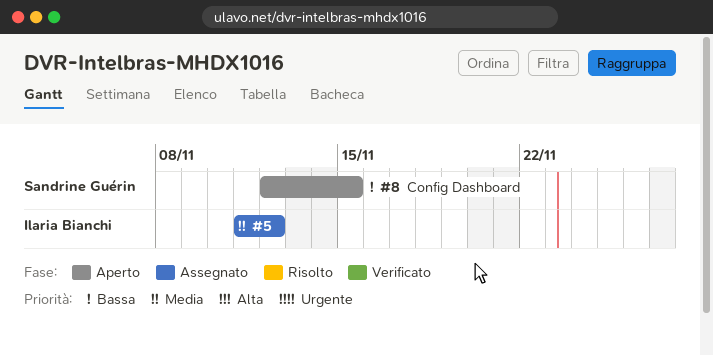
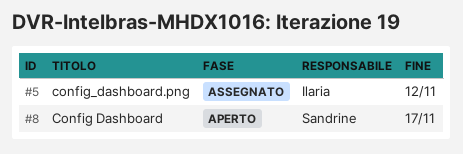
#8, due: Nov 15 -> Nov 17

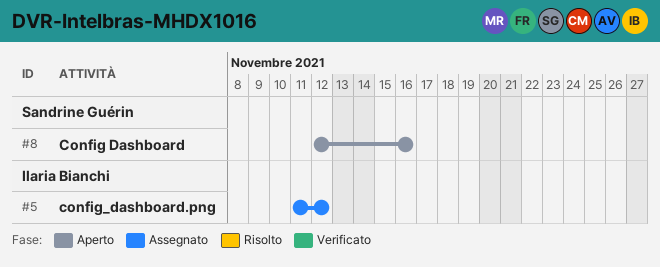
#8, due: Nov 17 -> Nov 16

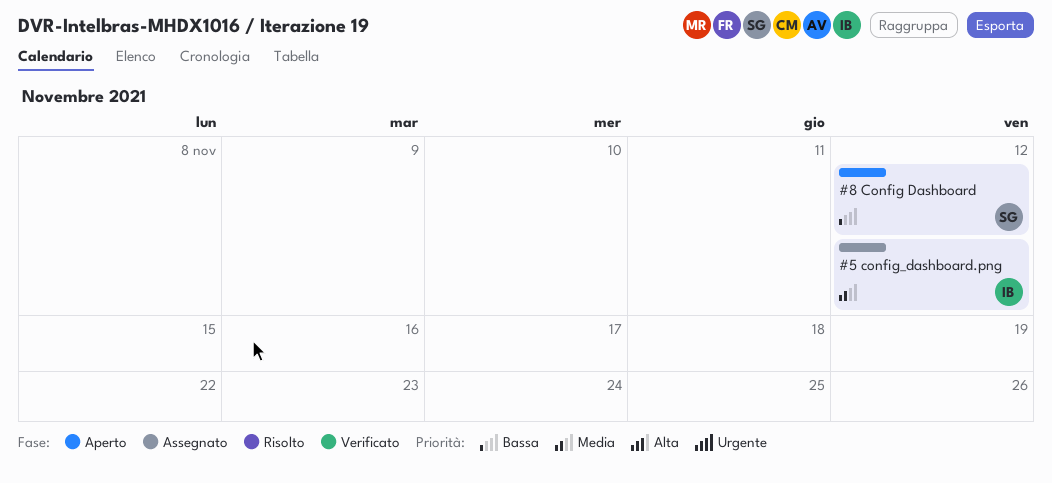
#8, due: Nov 16 -> Nov 12

